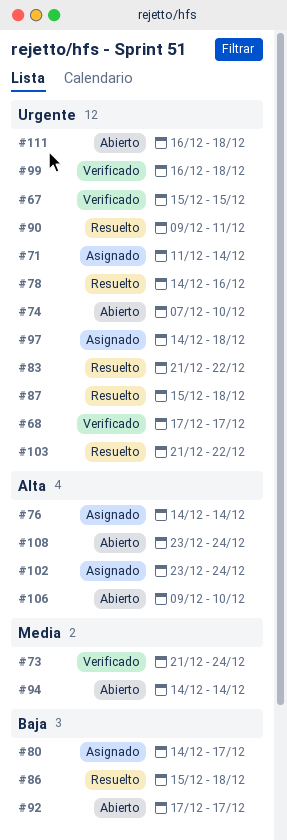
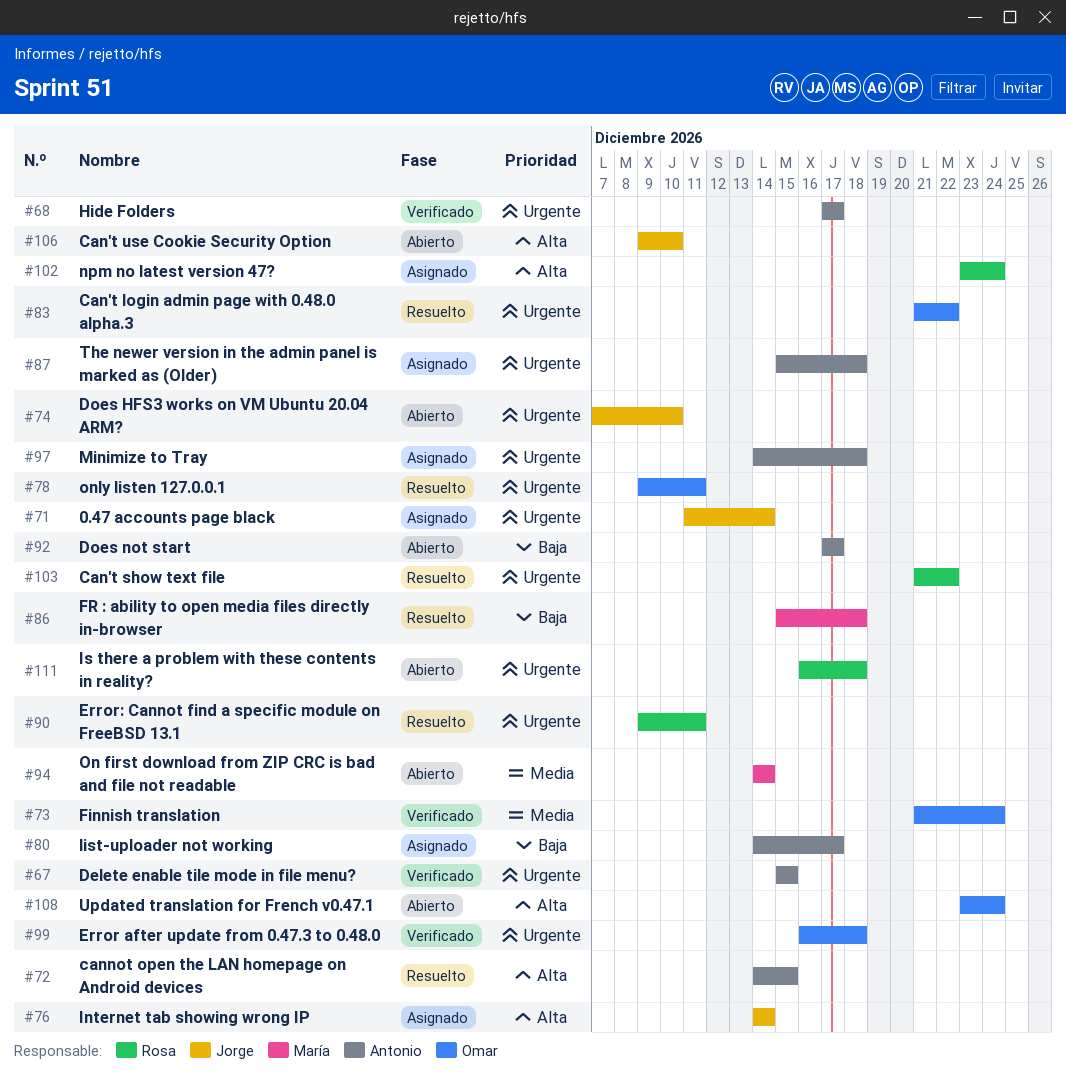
#72: none -> present
#78, start: Dec 14 -> Dec 9
#78, due: Dec 16 -> Dec 11
#87, status: Resuelto -> Asignado

